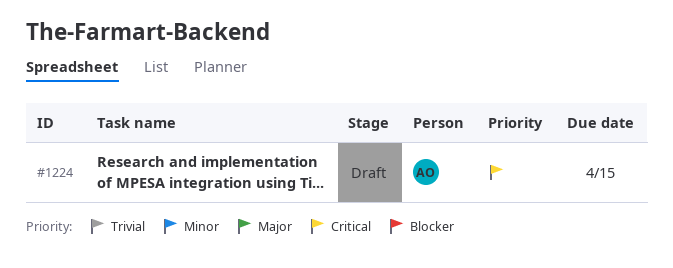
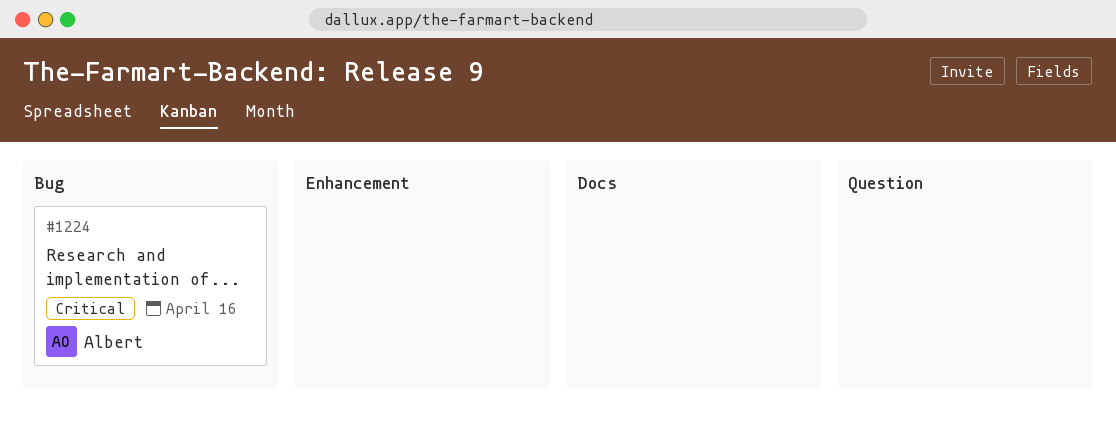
#1224, due: Apr 15 -> Apr 16

